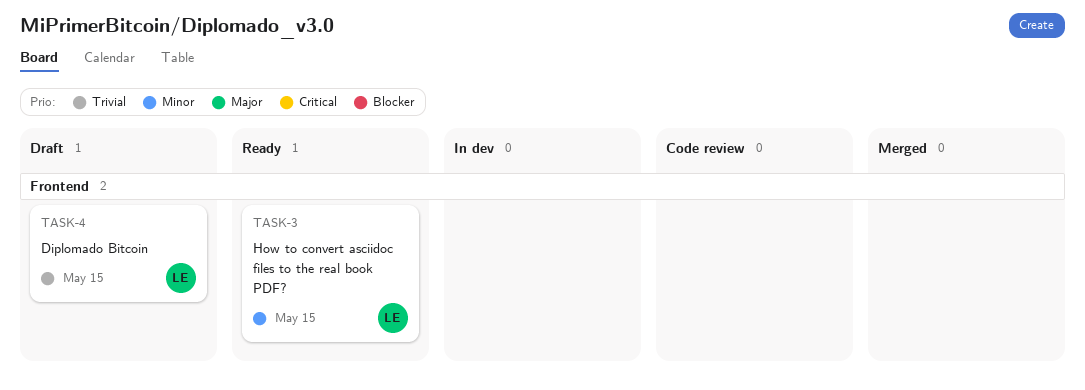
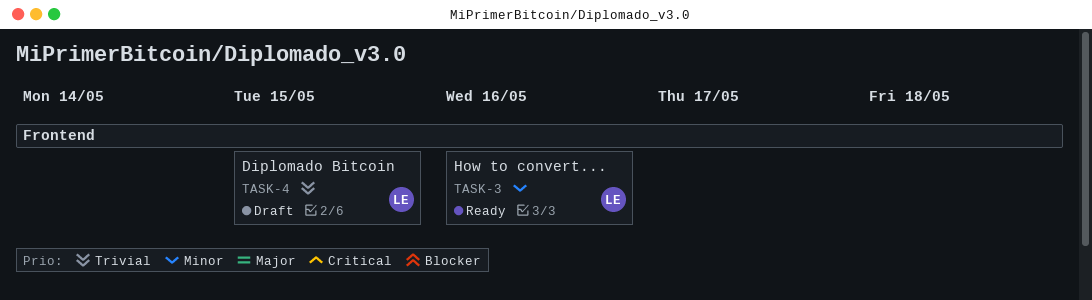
TASK-3, due: May 15 -> May 16

